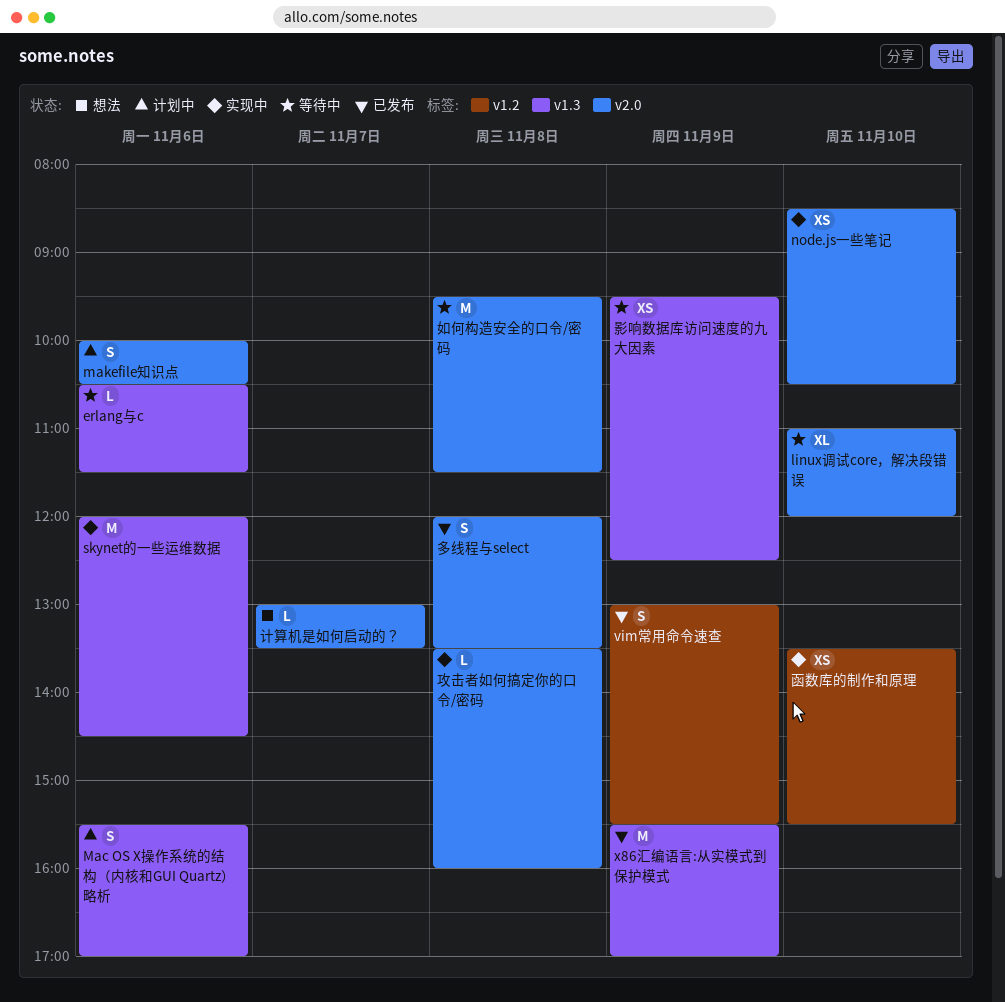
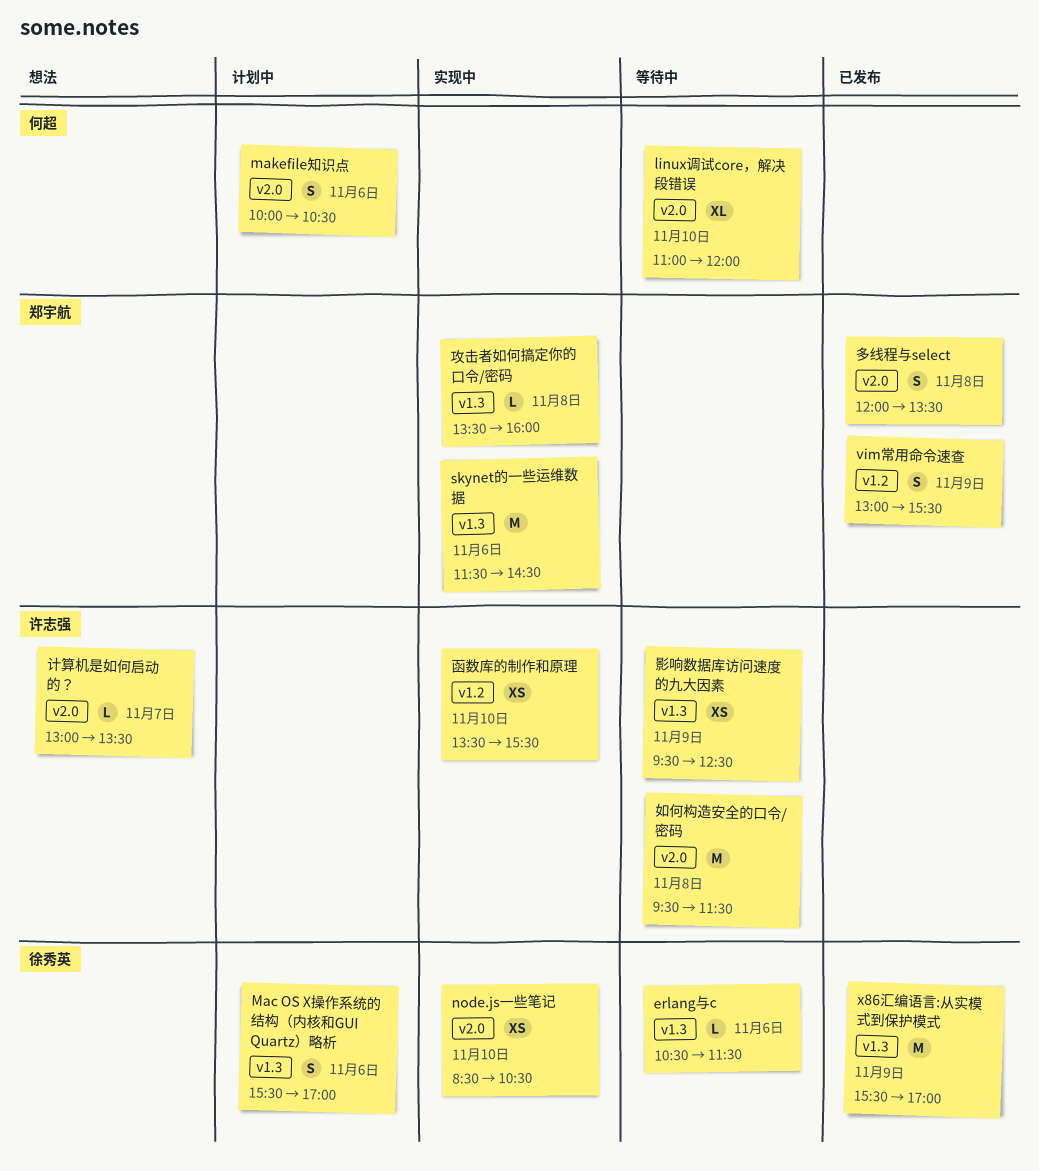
skynet的一些运维数据, begins: 12:00 -> 11:30
攻击者如何搞定你的口令/密码, label: v2.0 -> v1.3

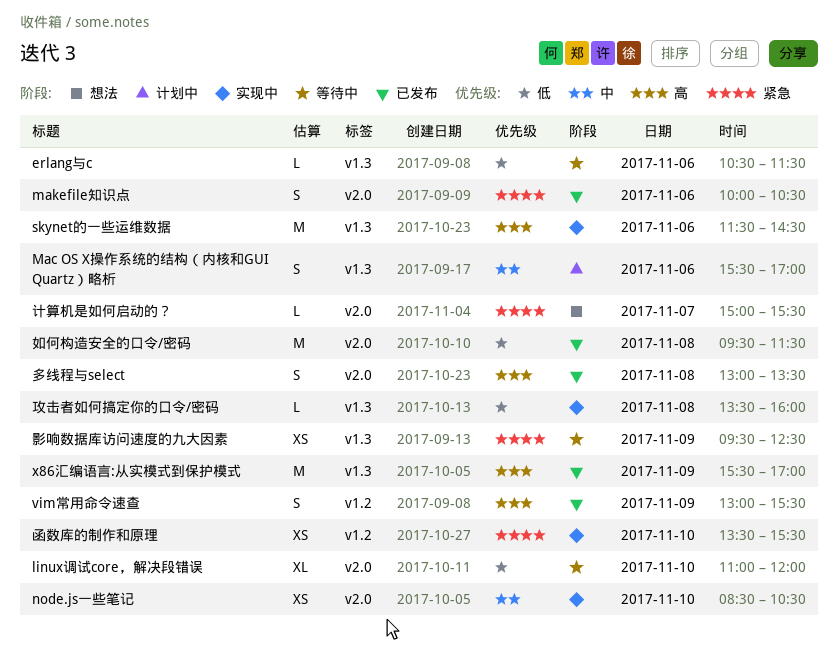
makefile知识点, status: 计划中 -> 已发布
多线程与select, begins: 12:00 -> 13:00
如何构造安全的口令/密码, status: 等待中 -> 已发布
计算机是如何启动的？, begins: 13:00 -> 15:00
计算机是如何启动的？, ends: 13:30 -> 15:30

